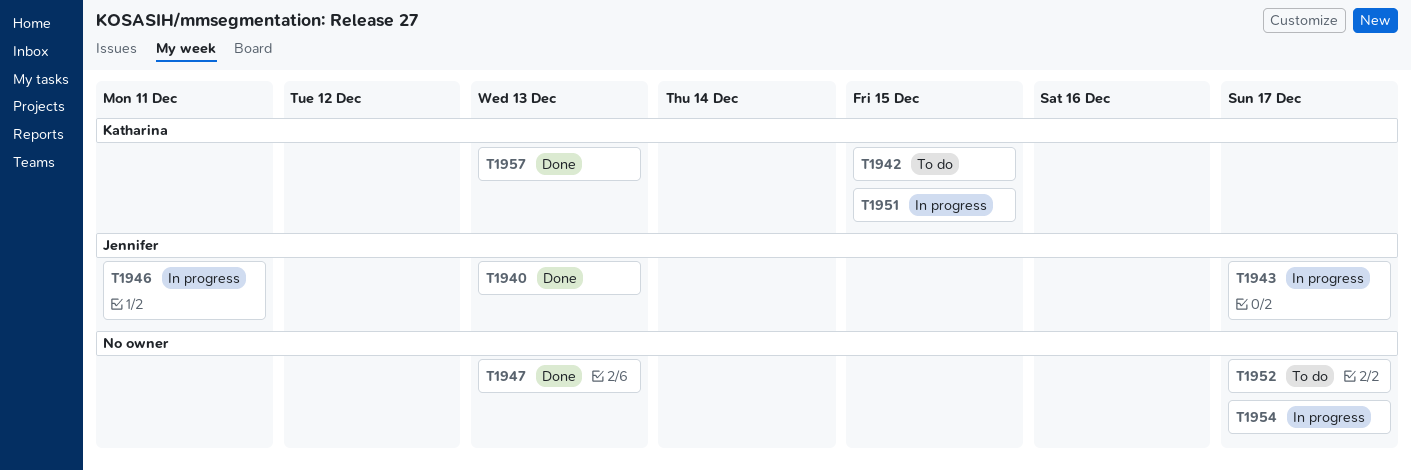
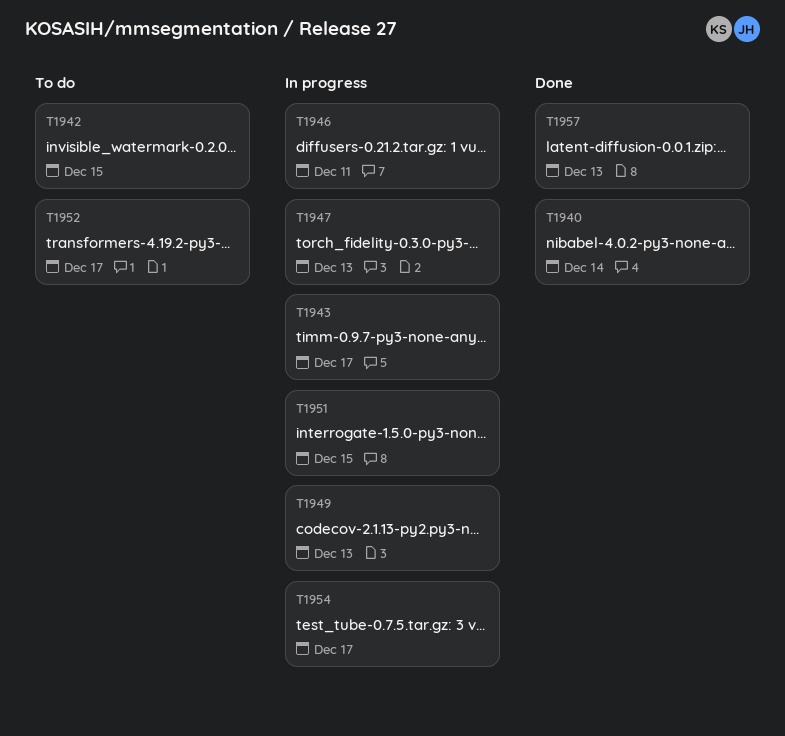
T1940, due: Dec 13 -> Dec 14
T1947, status: Done -> In progress
T1949: none -> present

